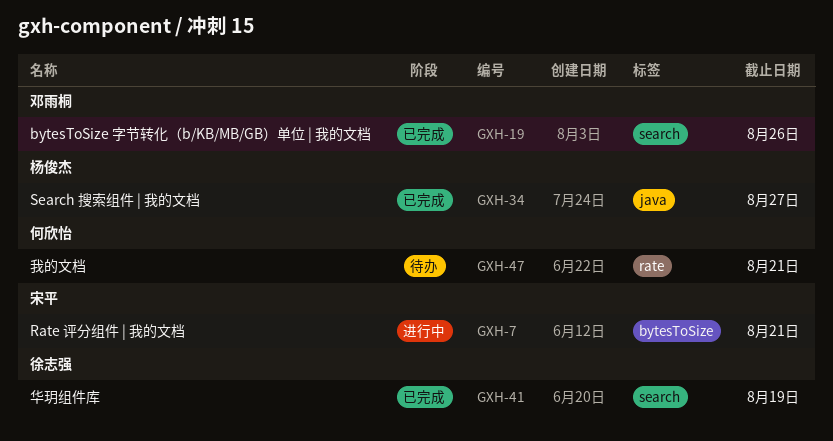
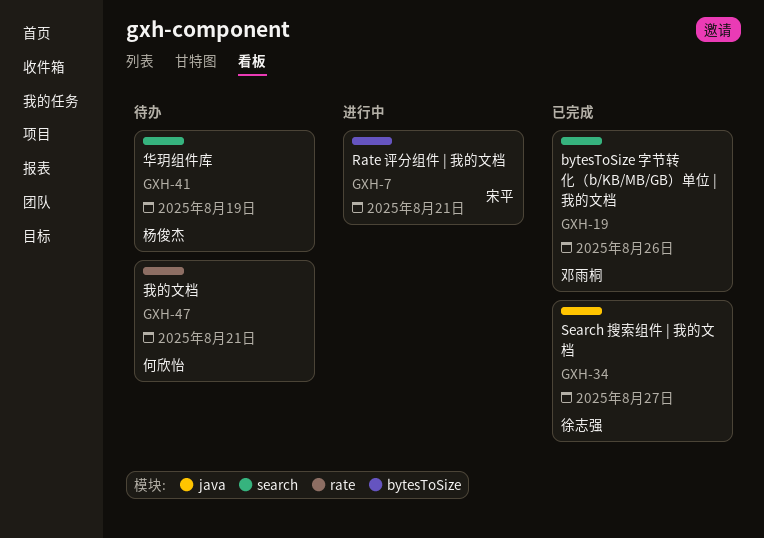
GXH-34, owner: 杨俊杰 -> 徐志强
GXH-41, status: 已完成 -> 待办
GXH-41, owner: 徐志强 -> 杨俊杰

